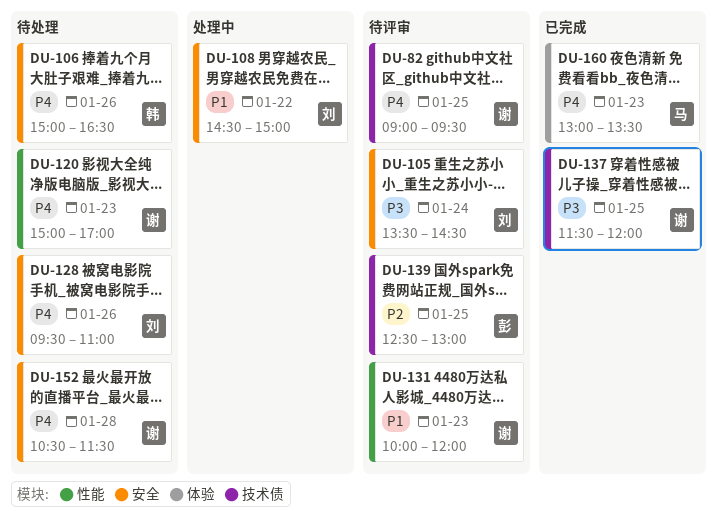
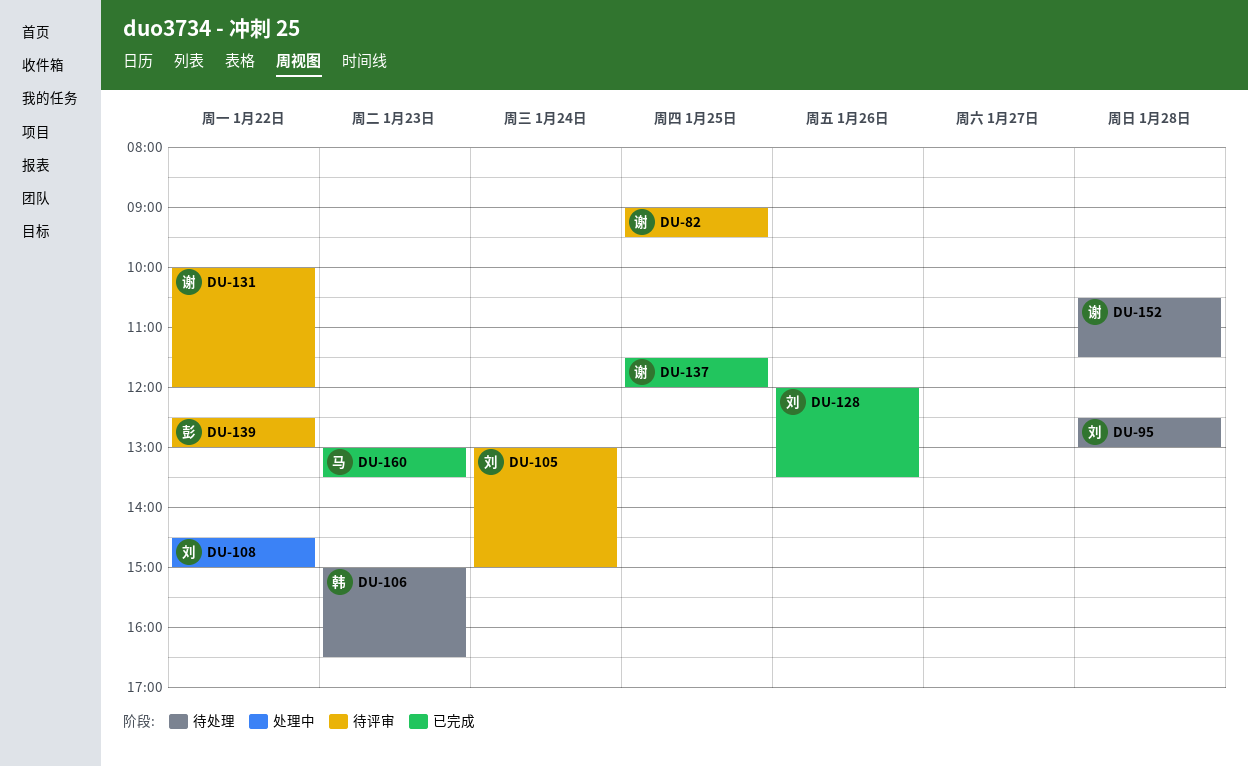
DU-95: none -> present
DU-105, begins: 13:30 -> 13:00
DU-105, ends: 14:30 -> 15:00
DU-106, day: Jan 26 -> Jan 23
DU-120: present -> none
DU-128, status: 待处理 -> 已完成
DU-128, begins: 09:30 -> 12:00
DU-128, ends: 11:00 -> 13:30
DU-131, day: Jan 23 -> Jan 22
DU-139, day: Jan 25 -> Jan 22

